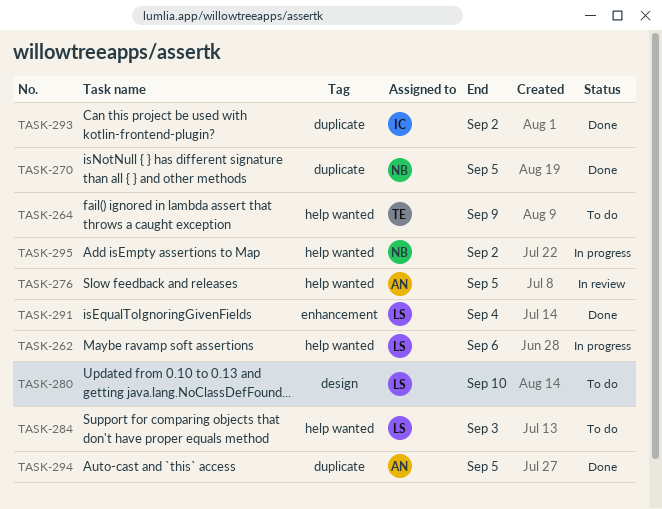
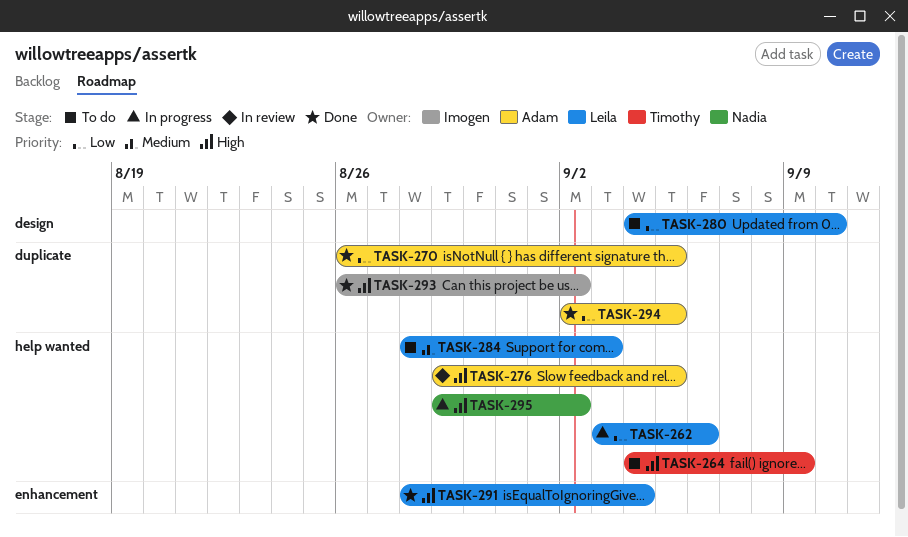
TASK-270, owner: Nadia -> Adam

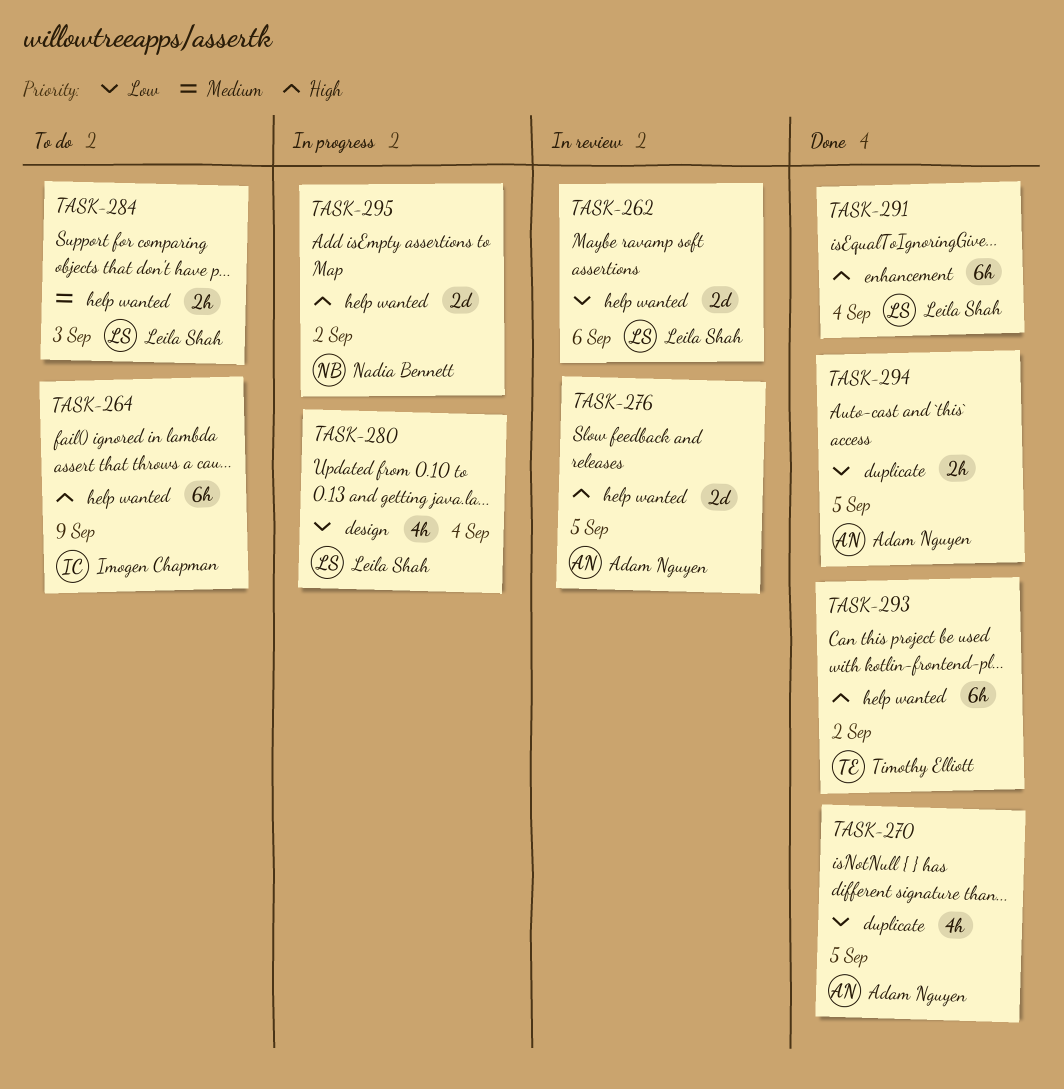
TASK-262, status: In progress -> In review
TASK-264, owner: Timothy Elliott -> Imogen Chapman
TASK-280, status: To do -> In progress
TASK-280, due: Sep 10 -> Sep 4
TASK-293, owner: Imogen Chapman -> Timothy Elliott
TASK-293, label: duplicate -> help wanted

